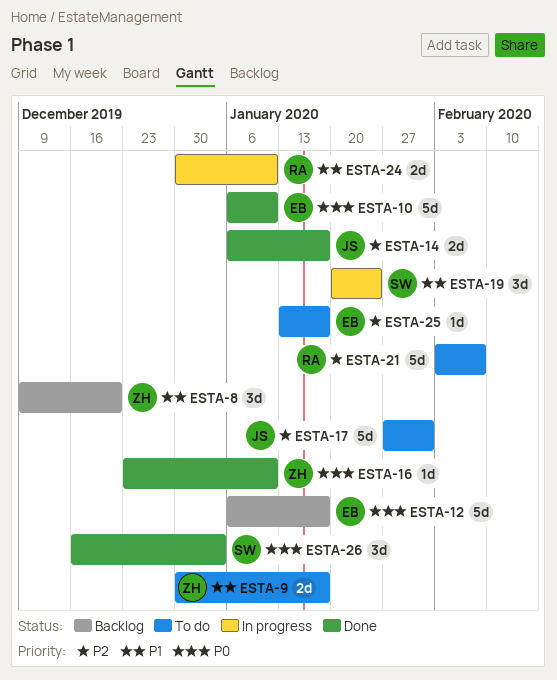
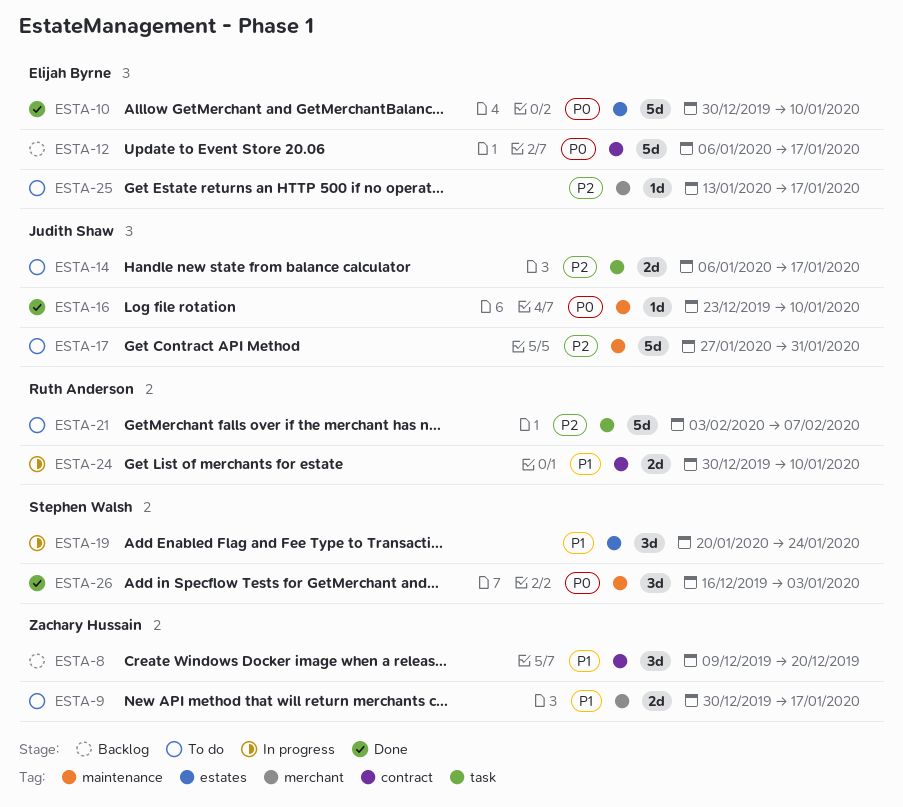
ESTA-10, start: Jan 6 -> Dec 30
ESTA-14, status: Done -> To do
ESTA-16, owner: Zachary Hussain -> Judith Shaw

